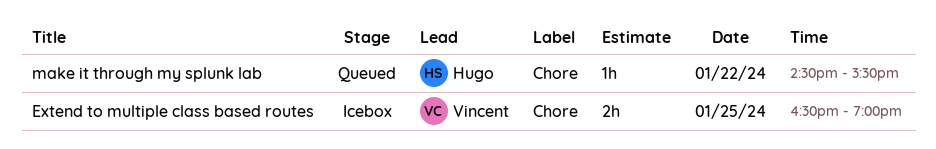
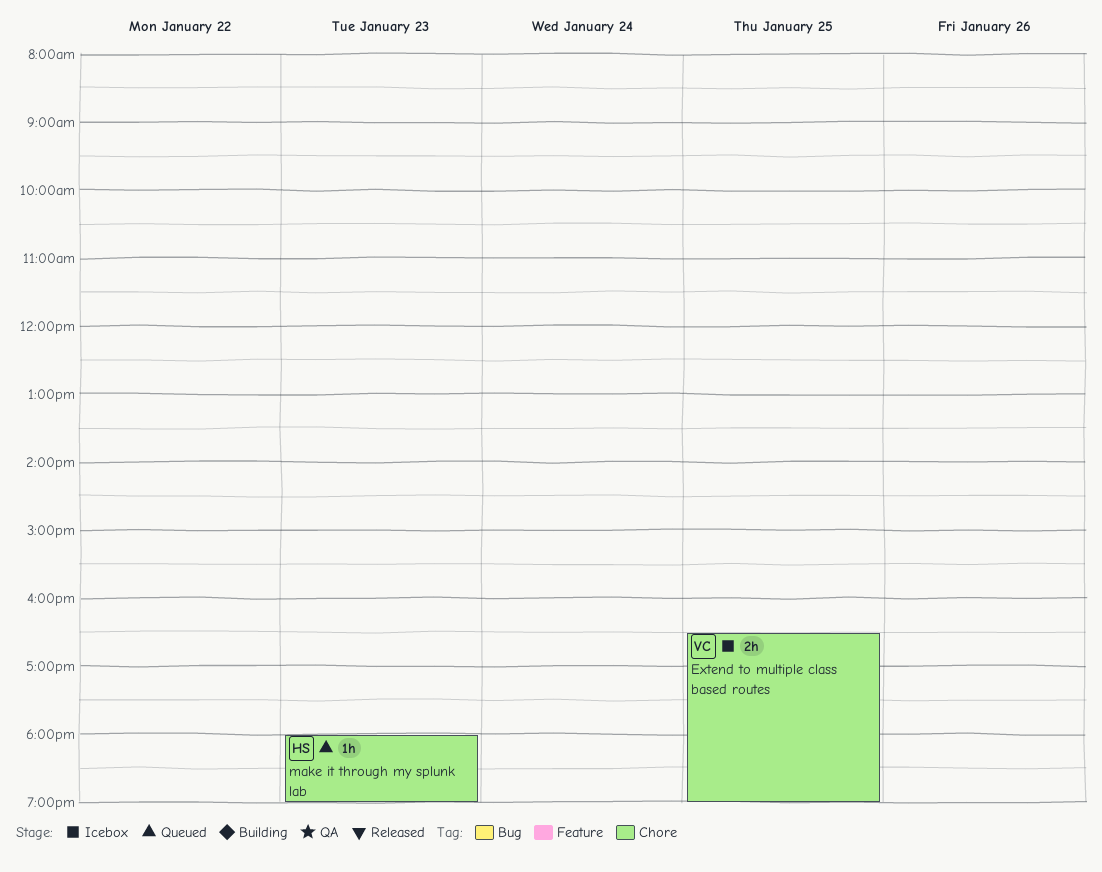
make it through my splunk lab, day: Jan 22 -> Jan 23
make it through my splunk lab, begins: 14:30 -> 18:00
make it through my splunk lab, ends: 15:30 -> 19:00

